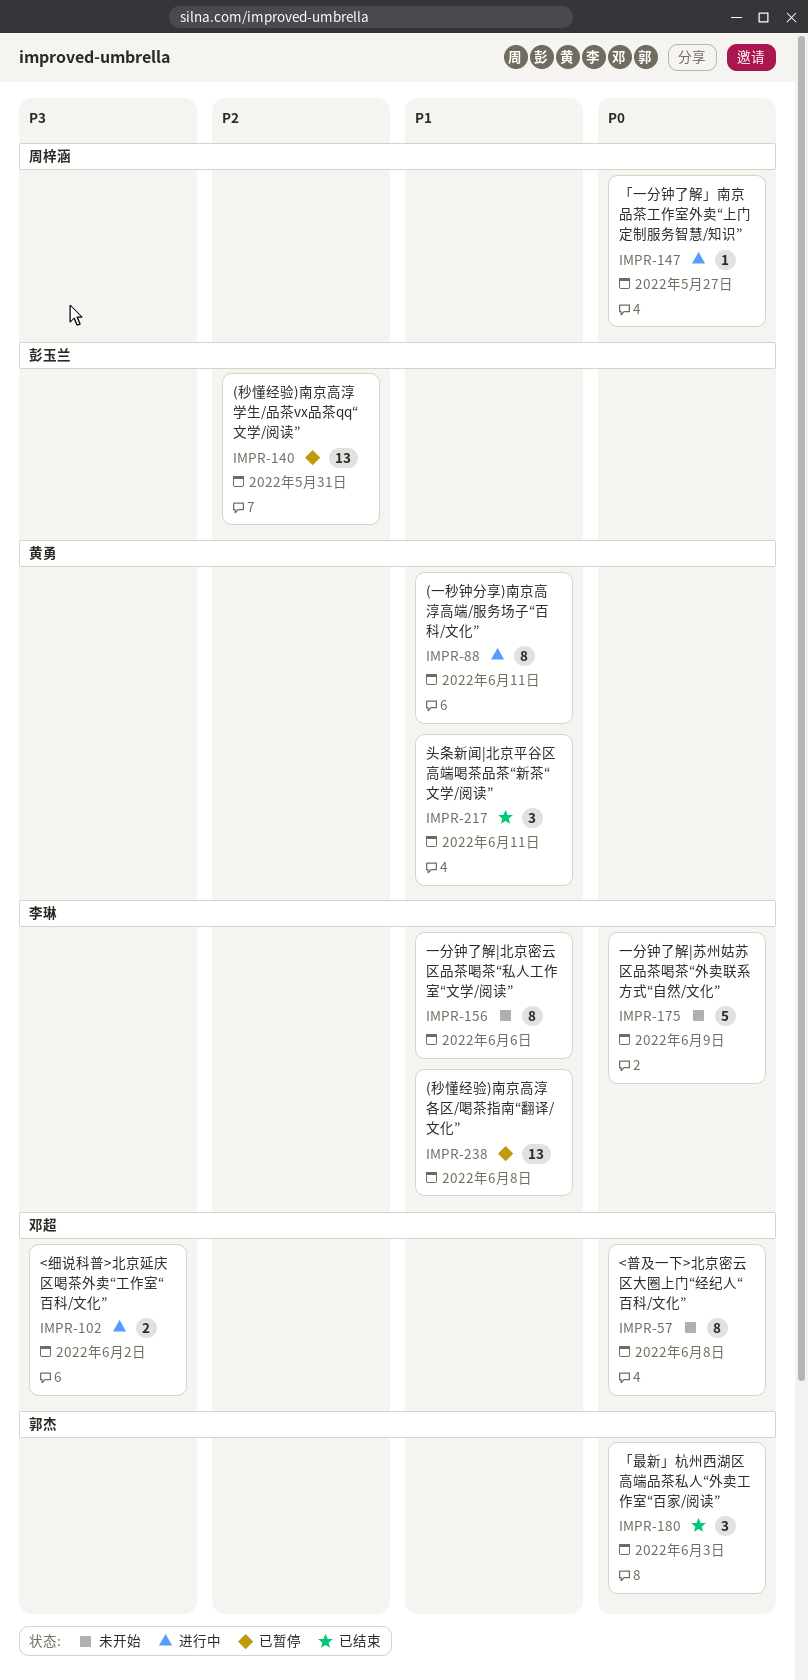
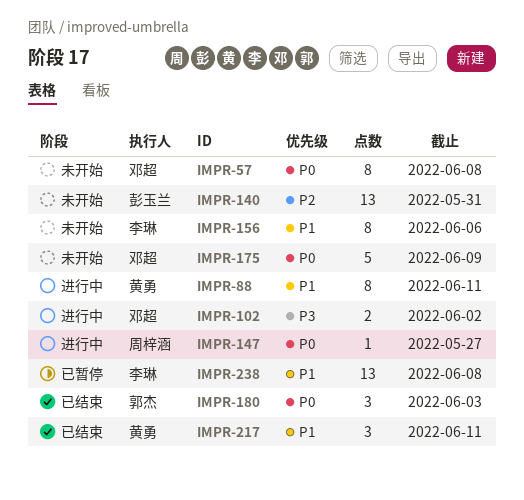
IMPR-140, status: 已暂停 -> 未开始
IMPR-175, owner: 李琳 -> 邓超

